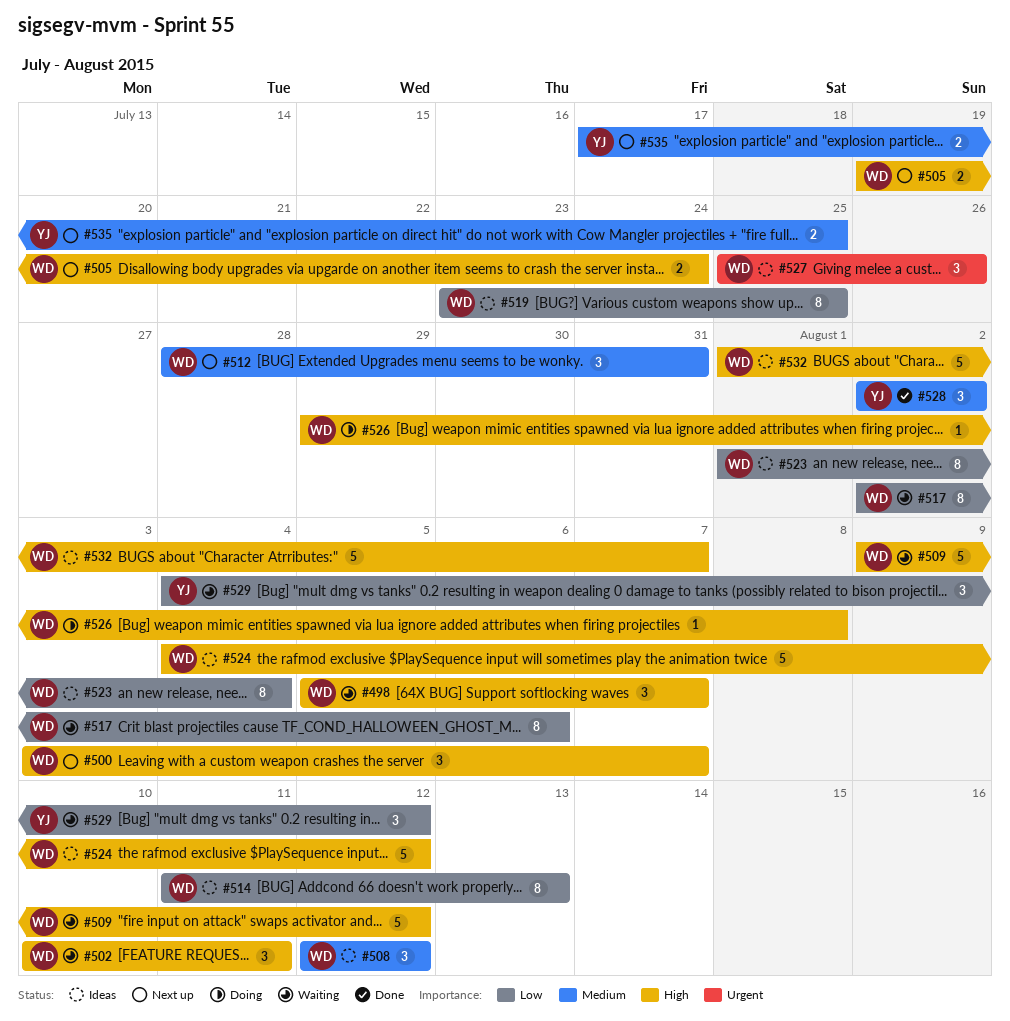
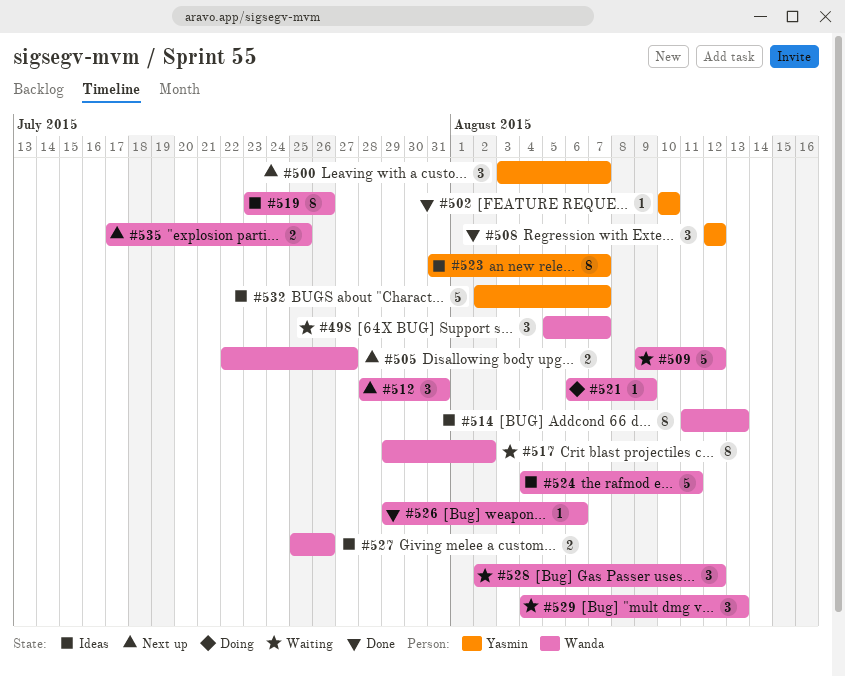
#500, owner: Wanda -> Yasmin
#502, status: Waiting -> Done
#502, owner: Wanda -> Yasmin
#502, estimate: 3 -> 1
#502, due: Aug 11 -> Aug 10
#505, start: Jul 19 -> Jul 22
#505, due: Jul 24 -> Jul 27
#508, status: Ideas -> Done
#508, owner: Wanda -> Yasmin
#517, start: Aug 2 -> Jul 29
#517, due: Aug 6 -> Aug 2
#519, due: Jul 25 -> Jul 26
#521: none -> present
#523, owner: Wanda -> Yasmin
#523, start: Aug 1 -> Jul 31
#523, due: Aug 4 -> Aug 7
#524, due: Aug 12 -> Aug 11
#526, status: Doing -> Done
#526, due: Aug 8 -> Aug 6
#527, estimate: 3 -> 2
#528, status: Done -> Waiting
#528, owner: Yasmin -> Wanda
#528, due: Aug 2 -> Aug 12
#529, owner: Yasmin -> Wanda
#529, due: Aug 12 -> Aug 13
#532, owner: Wanda -> Yasmin
#532, start: Aug 1 -> Aug 2
#535, owner: Yasmin -> Wanda

